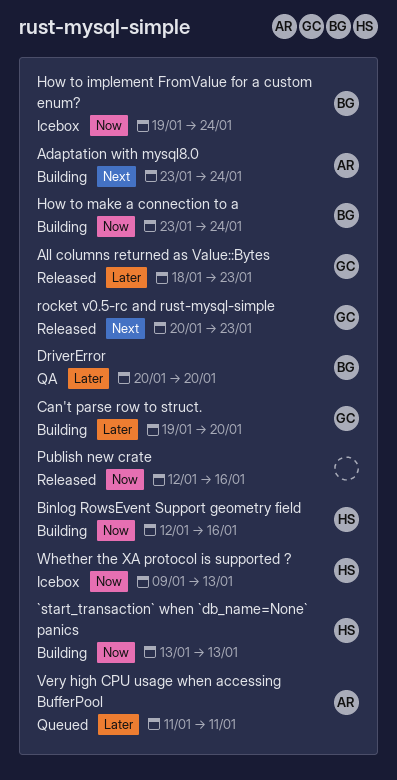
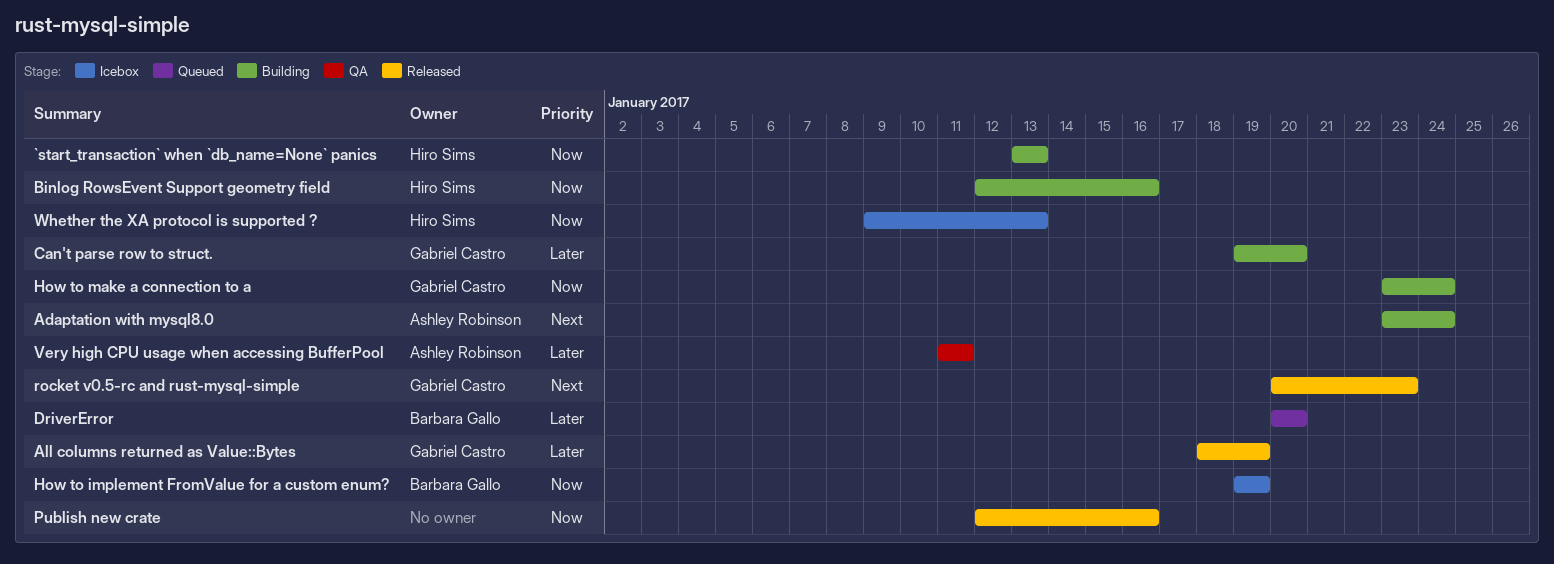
All columns returned as Value::Bytes, due: Jan 23 -> Jan 19
DriverError, status: QA -> Queued
How to implement FromValue for a custom enum?, due: Jan 24 -> Jan 19
How to make a connection to a, owner: Barbara Gallo -> Gabriel Castro
Very high CPU usage when accessing BufferPool, status: Queued -> QA

